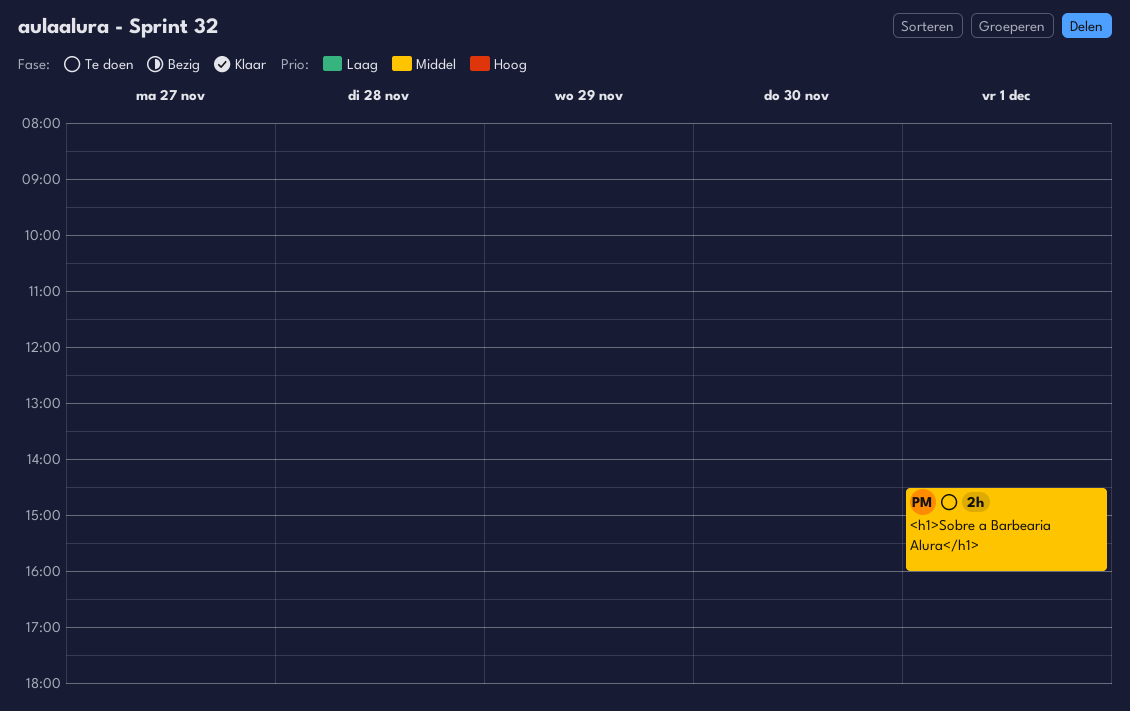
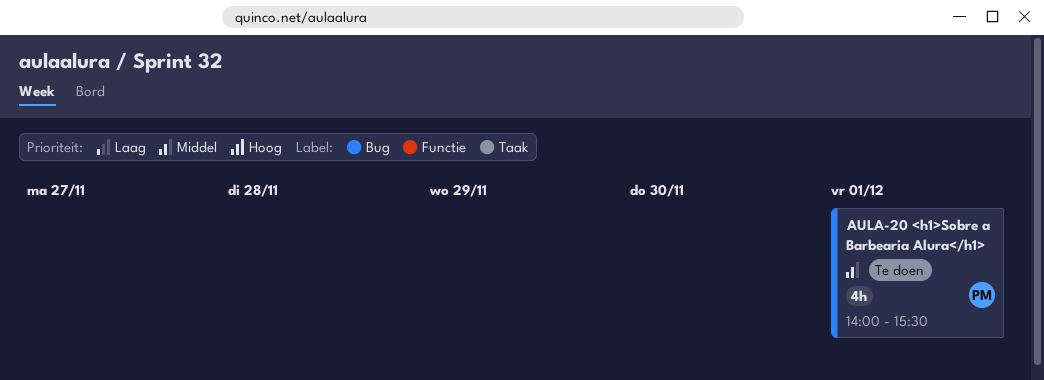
<h1>Sobre a Barbearia Alura</h1>, estimate: 2h -> 4h
<h1>Sobre a Barbearia Alura</h1>, begins: 14:30 -> 14:00
<h1>Sobre a Barbearia Alura</h1>, ends: 16:00 -> 15:30

